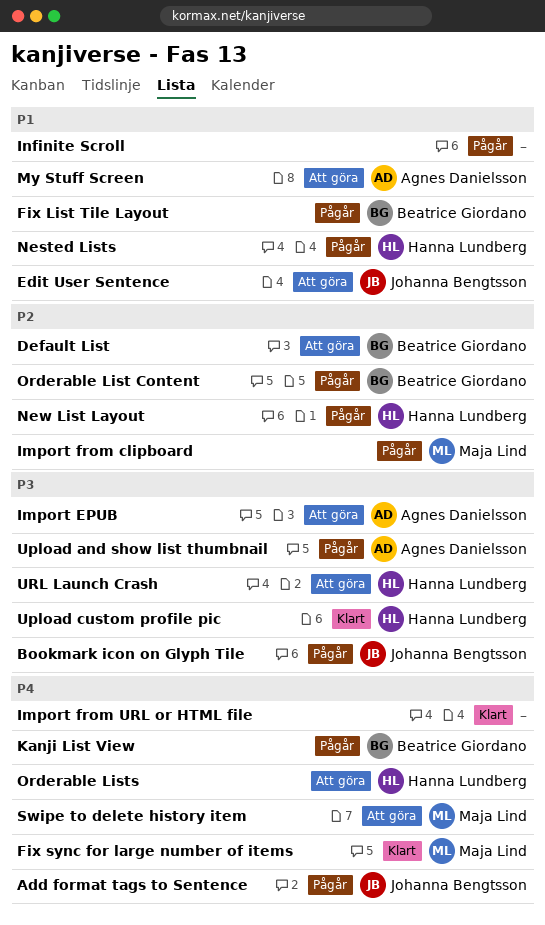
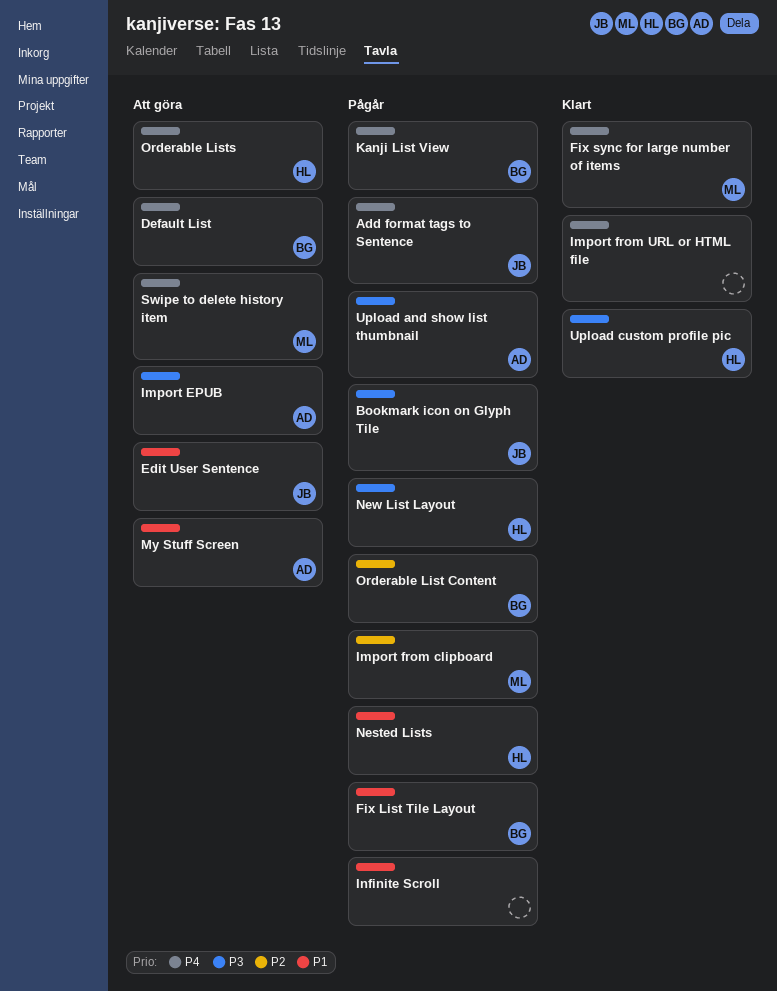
Default List, priority: P2 -> P4
New List Layout, priority: P2 -> P3
URL Launch Crash: present -> none

